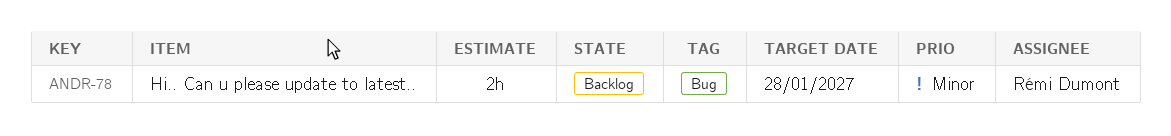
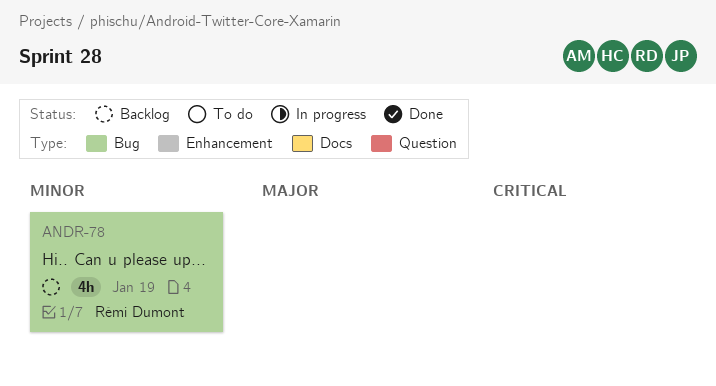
ANDR-78, estimate: 2h -> 4h
ANDR-78, due: Jan 28 -> Jan 19

